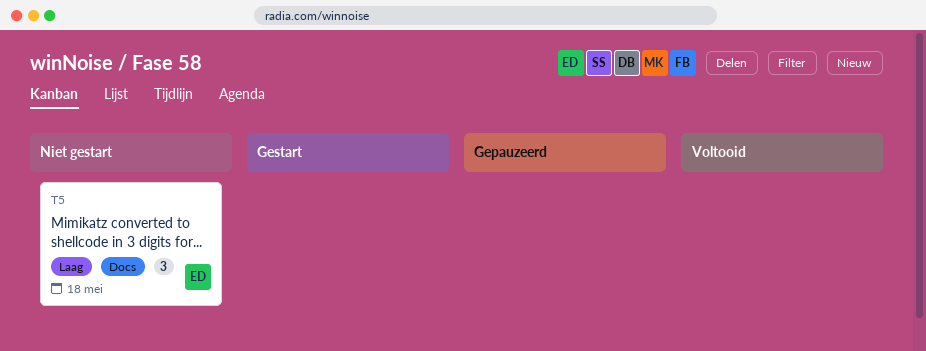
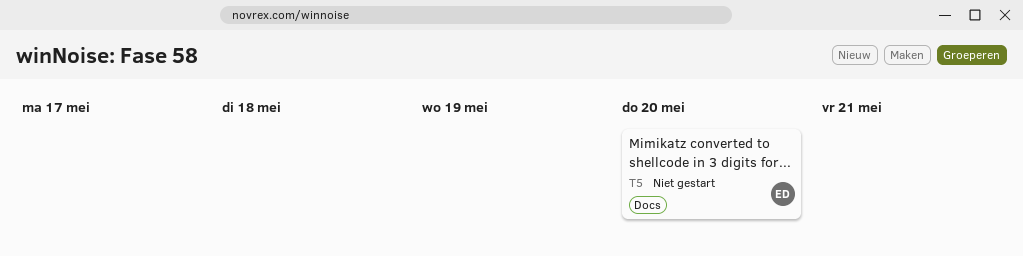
T5, due: May 18 -> May 20

